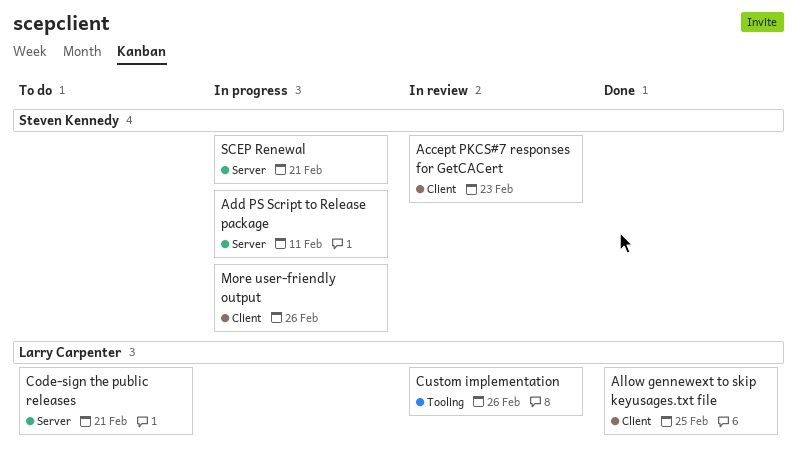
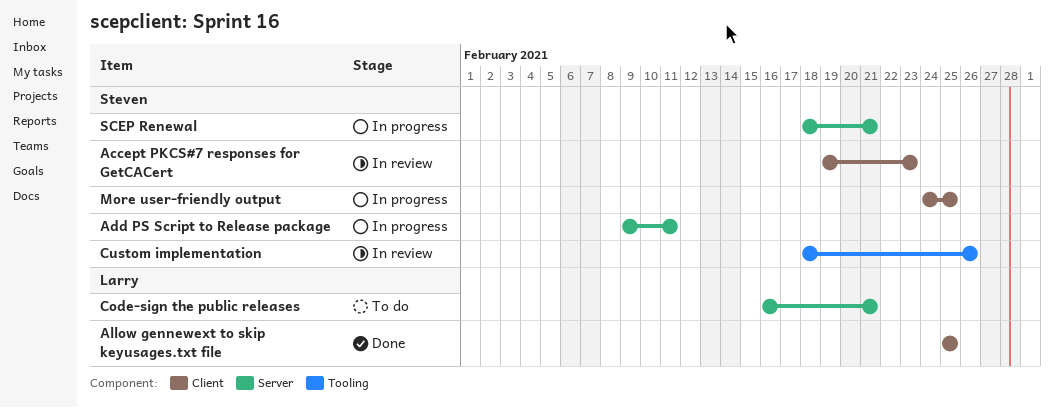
Custom implementation, owner: Larry Carpenter -> Steven Kennedy
More user-friendly output, due: Feb 26 -> Feb 25

